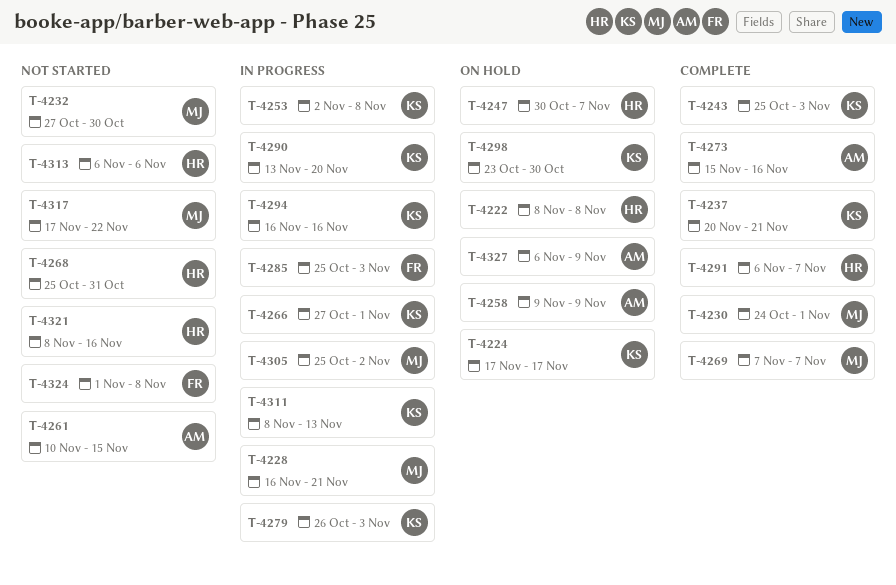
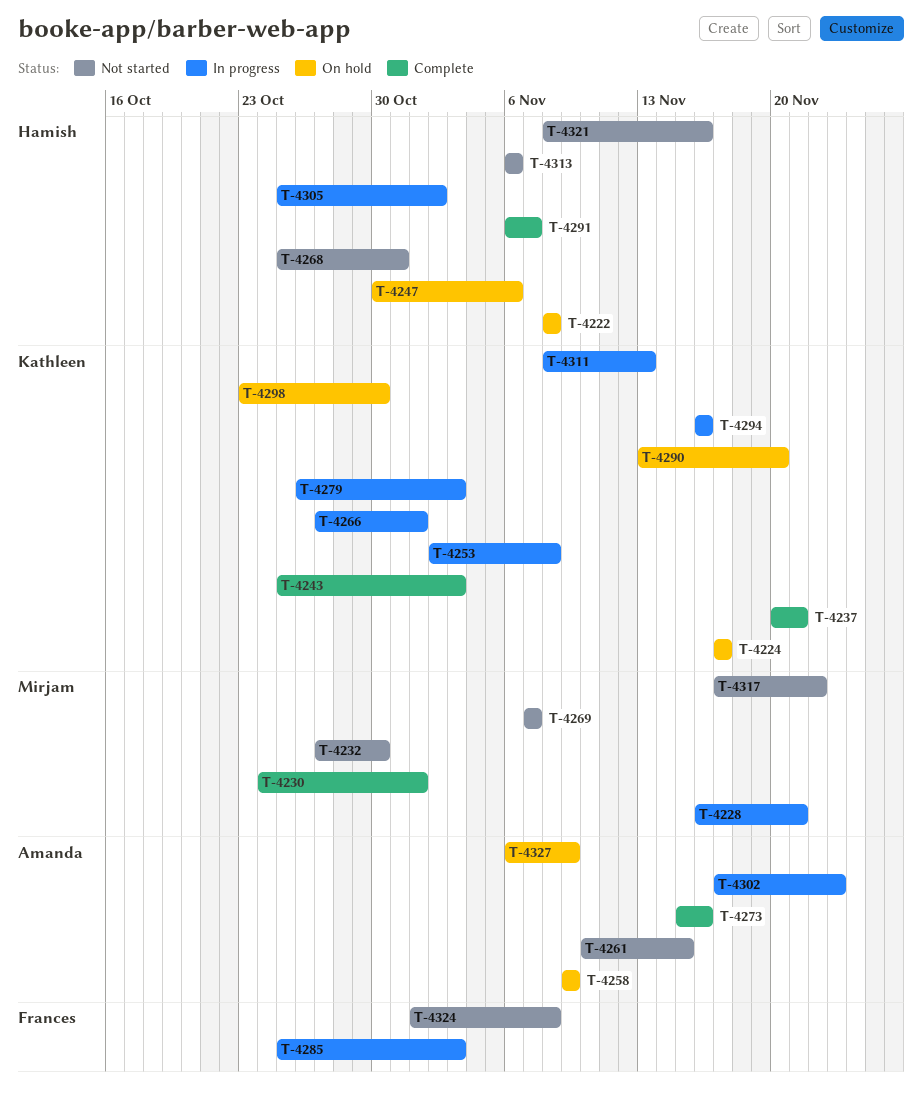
T-4247, due: Nov 7 -> Nov 6
T-4269, status: Complete -> Not started
T-4290, status: In progress -> On hold
T-4302: none -> present
T-4305, owner: Mirjam -> Hamish

